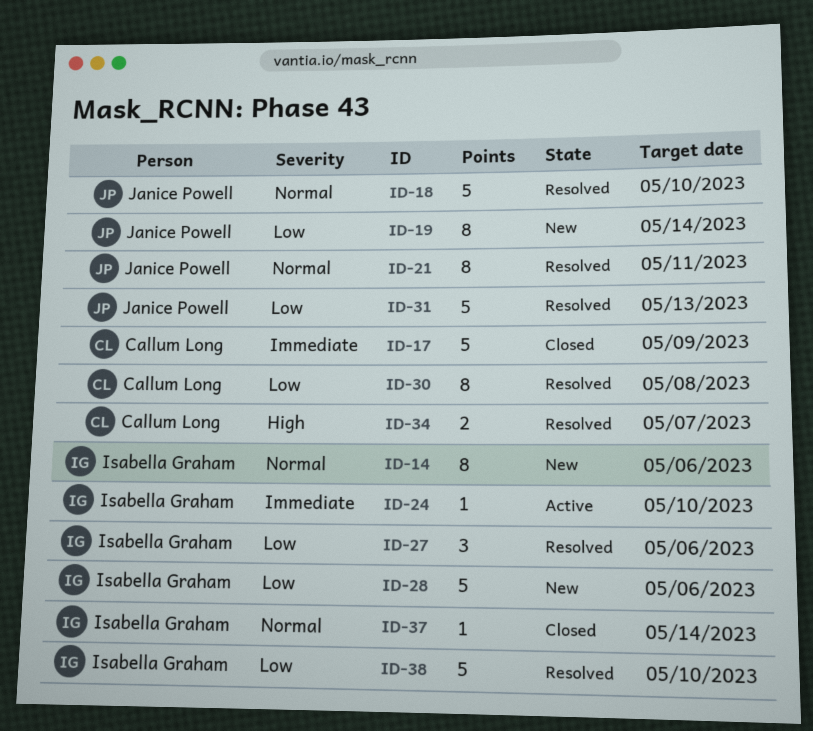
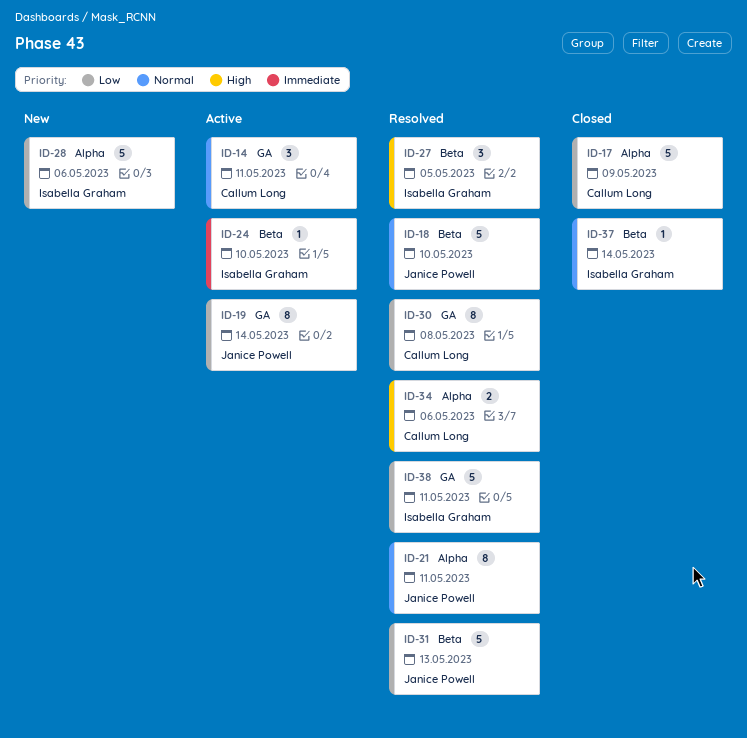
ID-14, status: New -> Active
ID-14, owner: Isabella Graham -> Callum Long
ID-14, estimate: 8 -> 3
ID-14, due: May 6 -> May 11
ID-17, priority: Immediate -> Low
ID-19, status: New -> Active
ID-27, priority: Low -> High
ID-27, due: May 6 -> May 5
ID-34, due: May 7 -> May 6
ID-38, due: May 10 -> May 11

